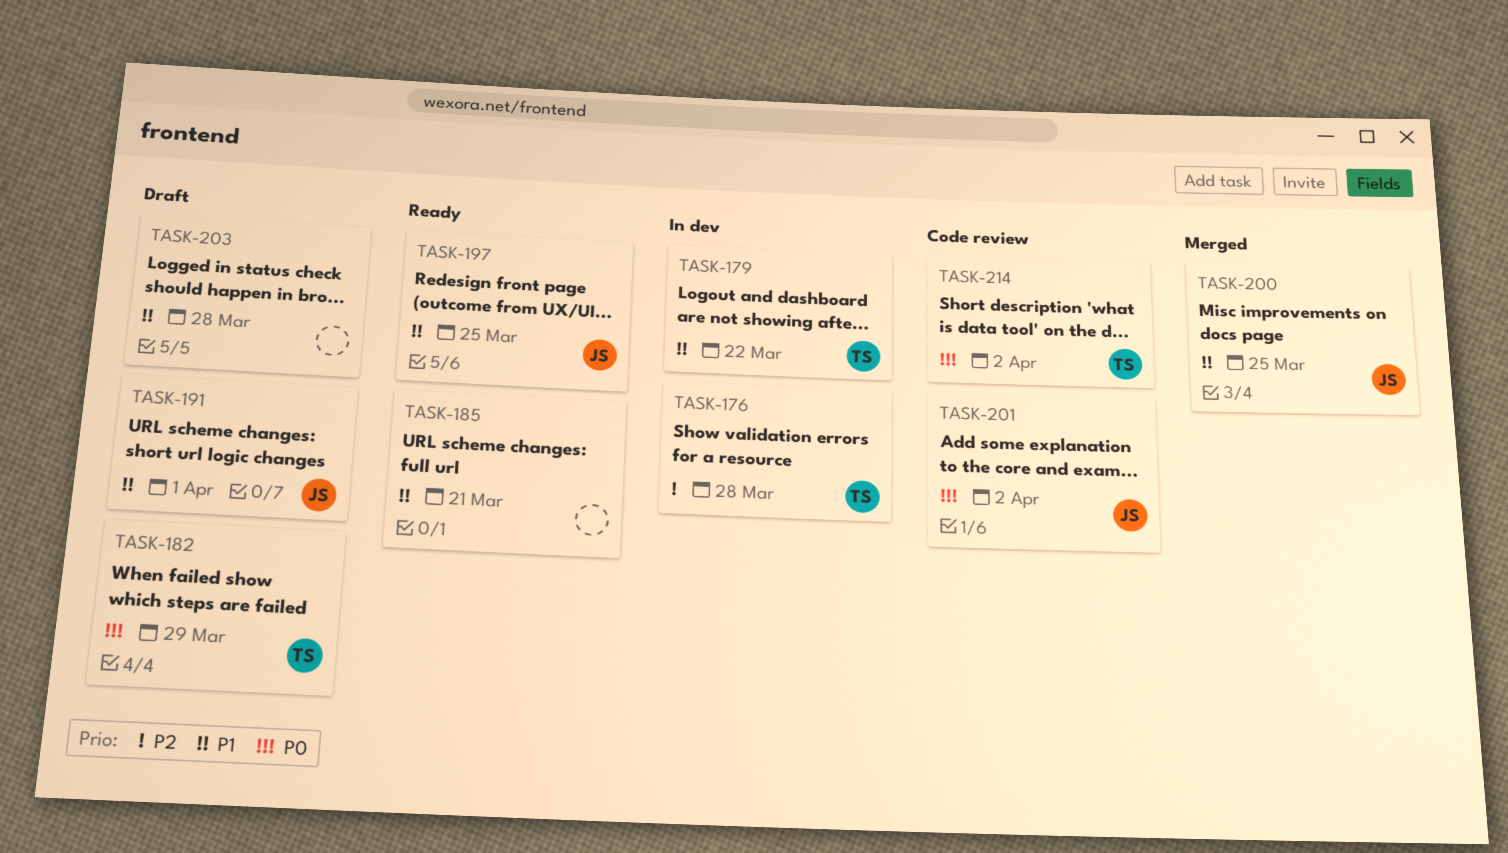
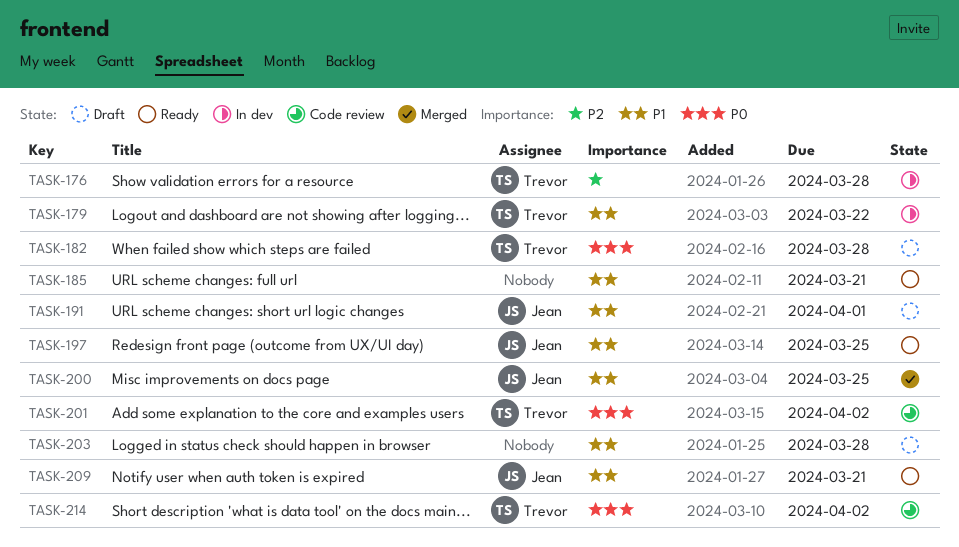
TASK-182, due: Mar 29 -> Mar 28
TASK-201, owner: Jean -> Trevor
TASK-209: none -> present

